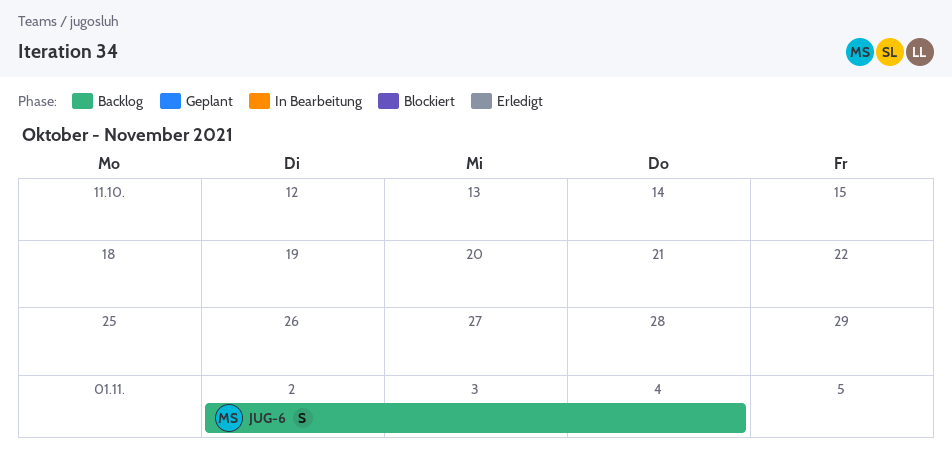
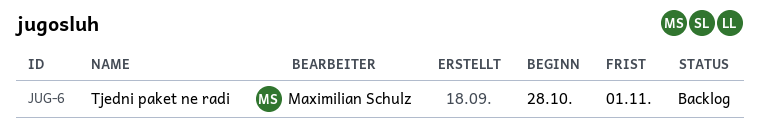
JUG-6, start: Nov 2 -> Oct 28
JUG-6, due: Nov 4 -> Nov 1

